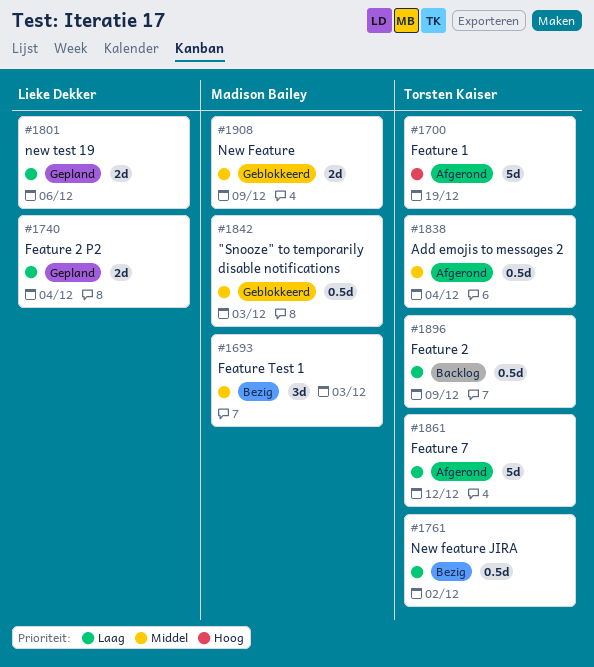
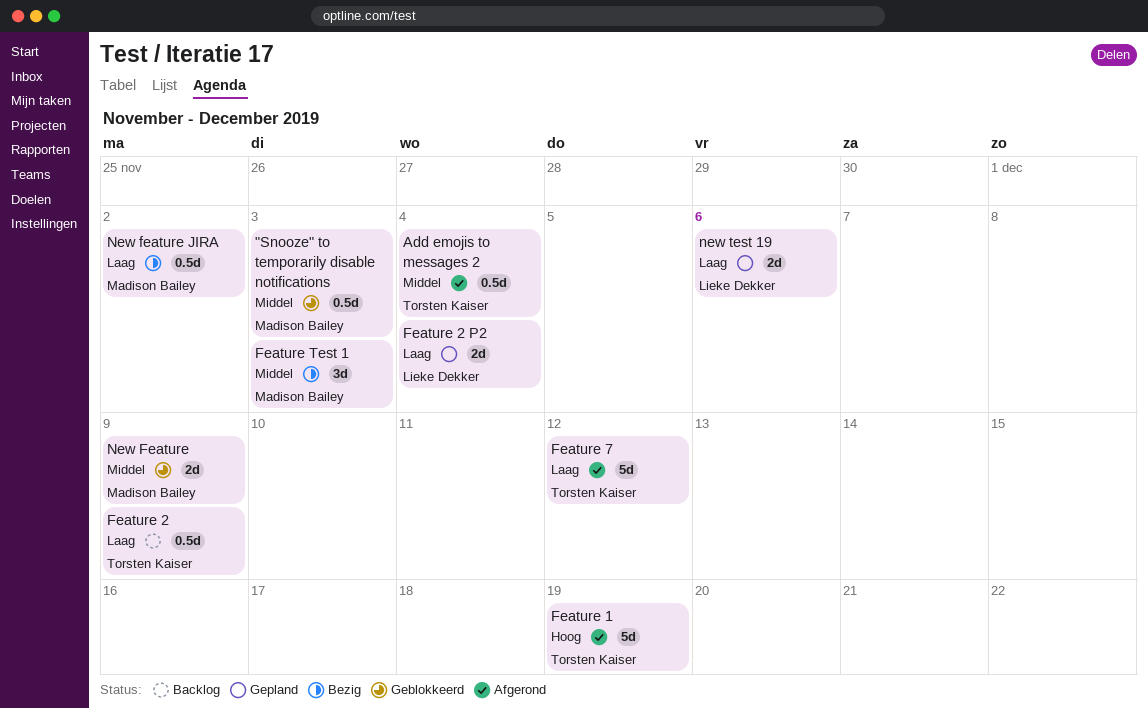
New feature JIRA, owner: Torsten Kaiser -> Madison Bailey

